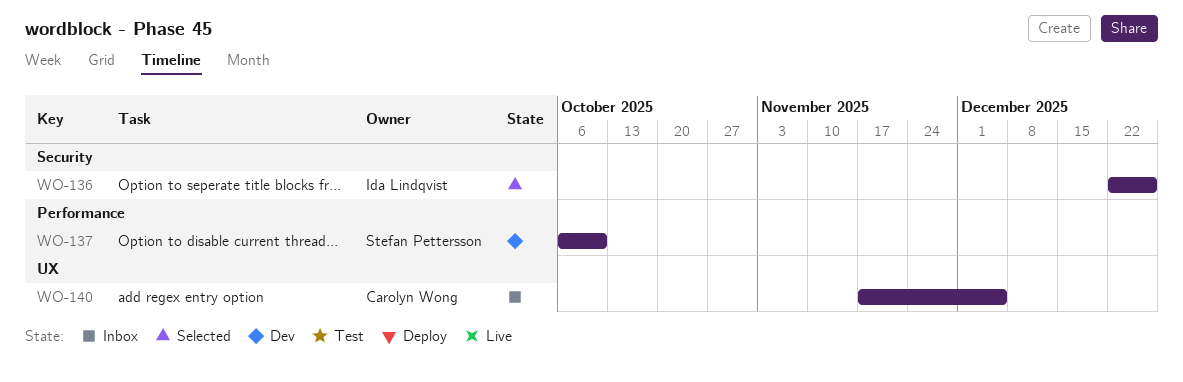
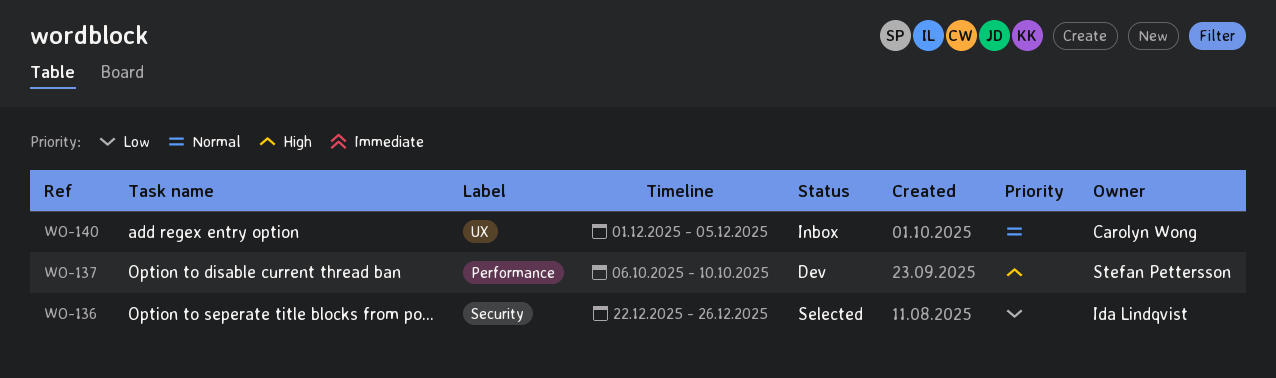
WO-140, start: Nov 17 -> Dec 1

